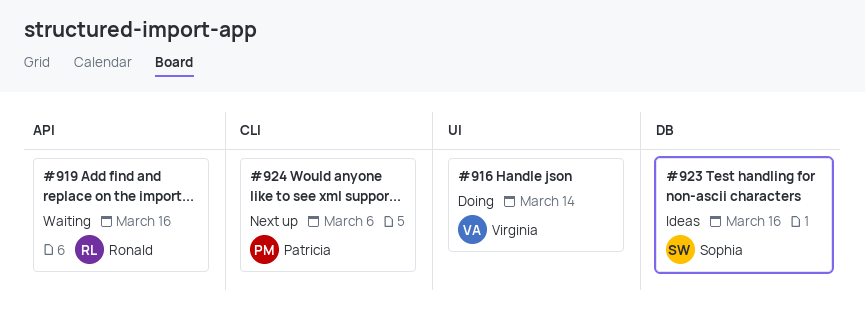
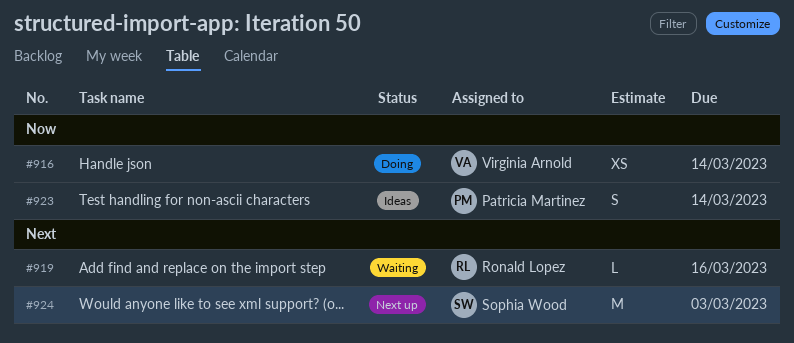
#923, owner: Sophia Wood -> Patricia Martinez
#923, due: Mar 16 -> Mar 14
#924, owner: Patricia Martinez -> Sophia Wood
#924, due: Mar 6 -> Mar 3

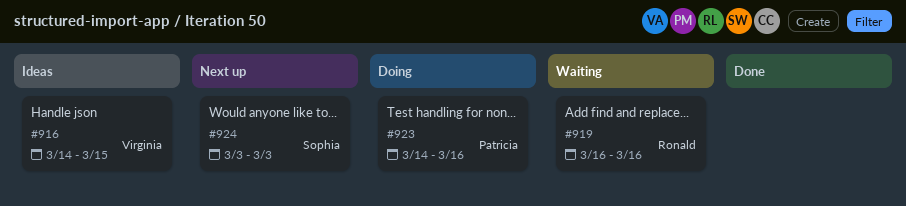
#916, status: Doing -> Ideas
#916, due: Mar 14 -> Mar 15
#923, status: Ideas -> Doing
#923, due: Mar 14 -> Mar 16

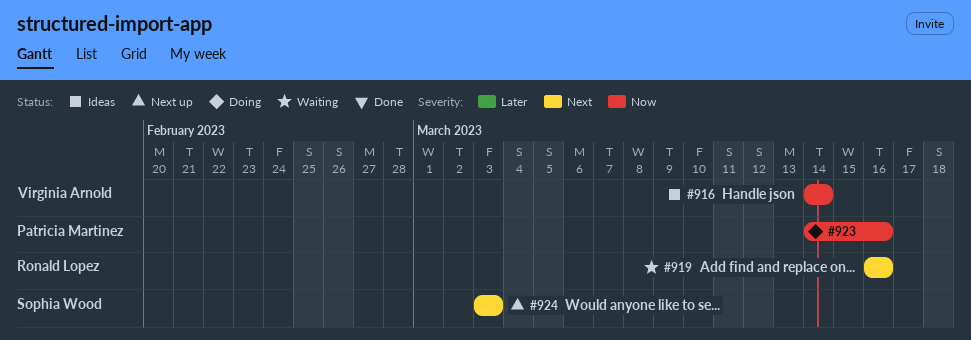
#916, due: Mar 15 -> Mar 14

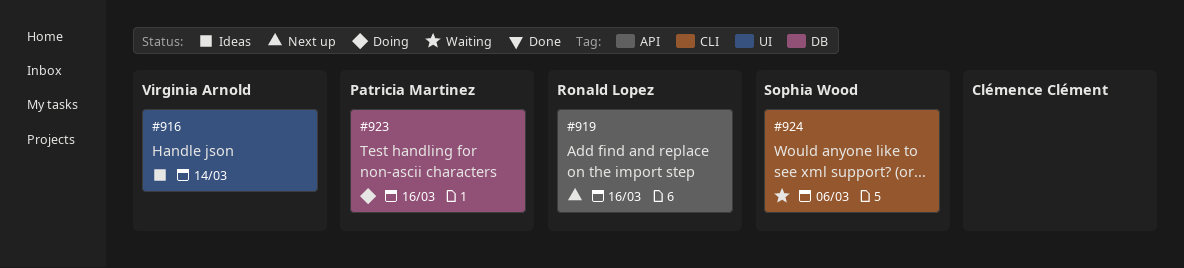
#919, status: Waiting -> Next up
#924, status: Next up -> Waiting
#924, due: Mar 3 -> Mar 6

